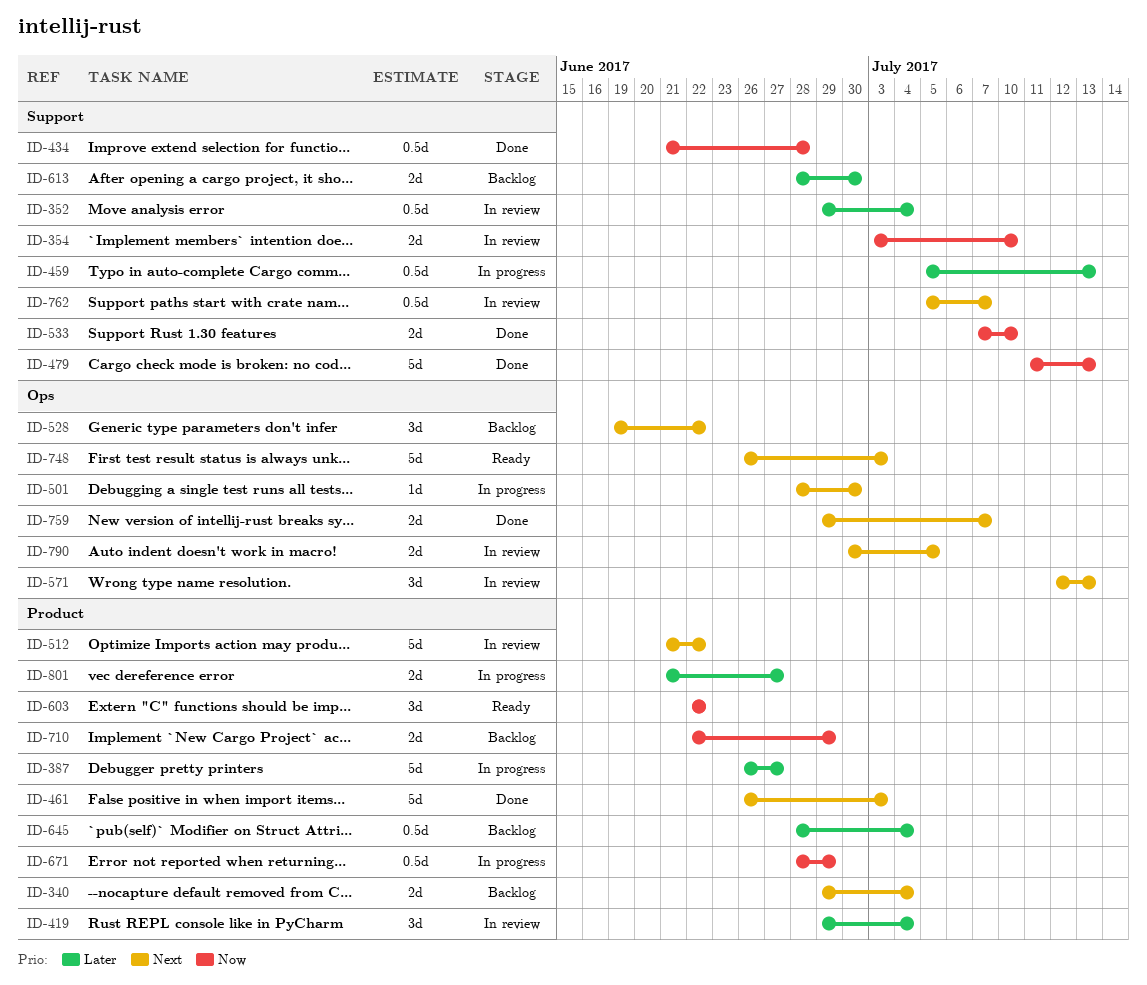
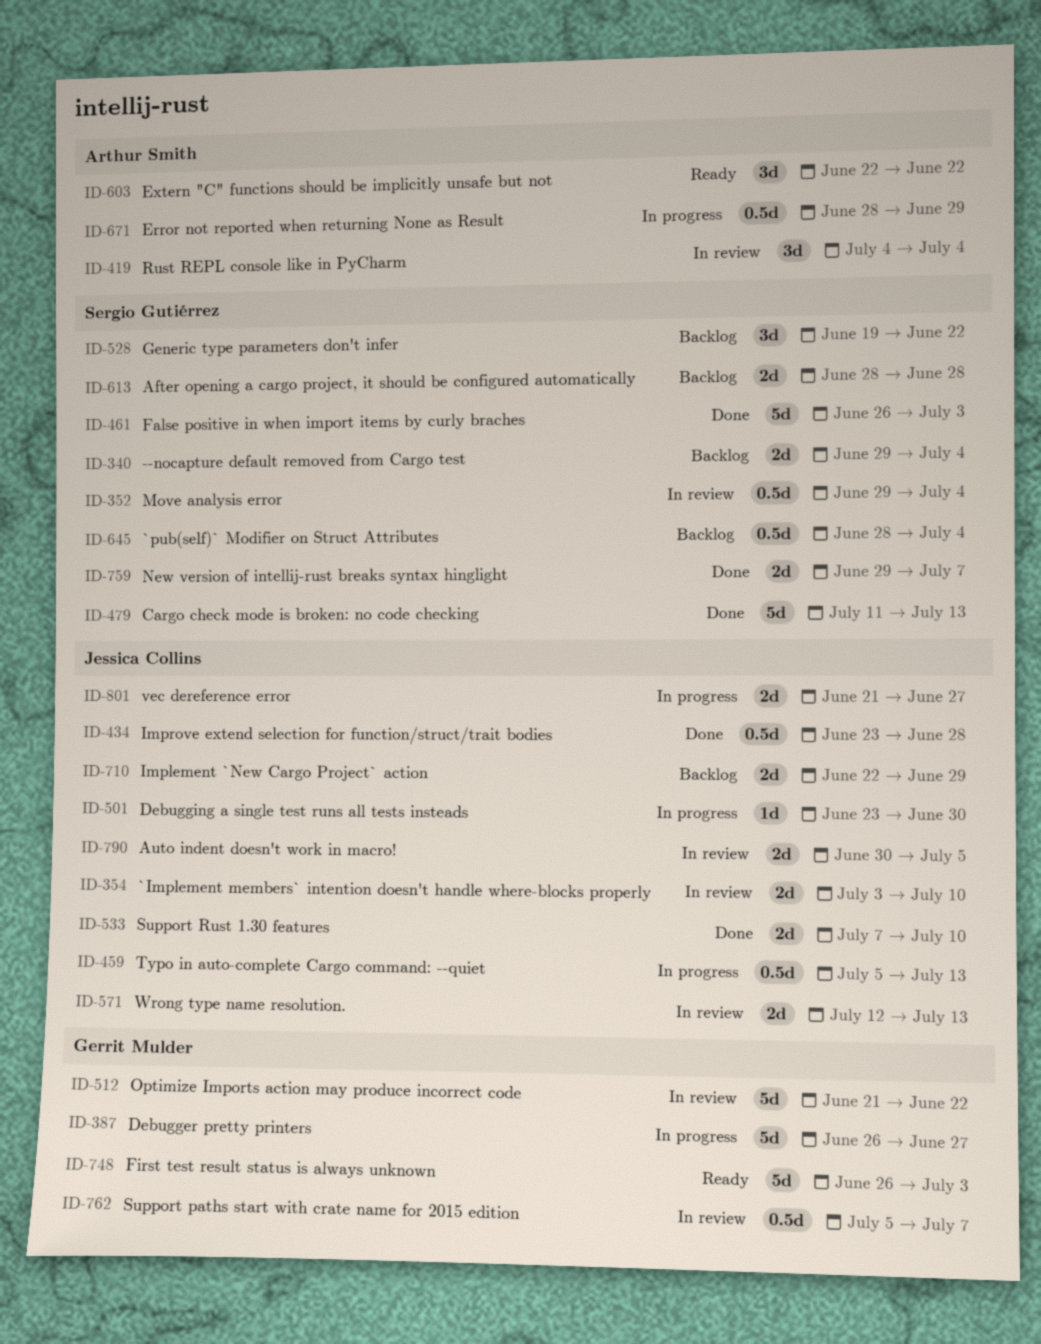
ID-419, start: Jun 29 -> Jul 4
ID-434, start: Jun 21 -> Jun 23
ID-501, start: Jun 28 -> Jun 23
ID-571, estimate: 3d -> 2d
ID-613, due: Jun 30 -> Jun 28

